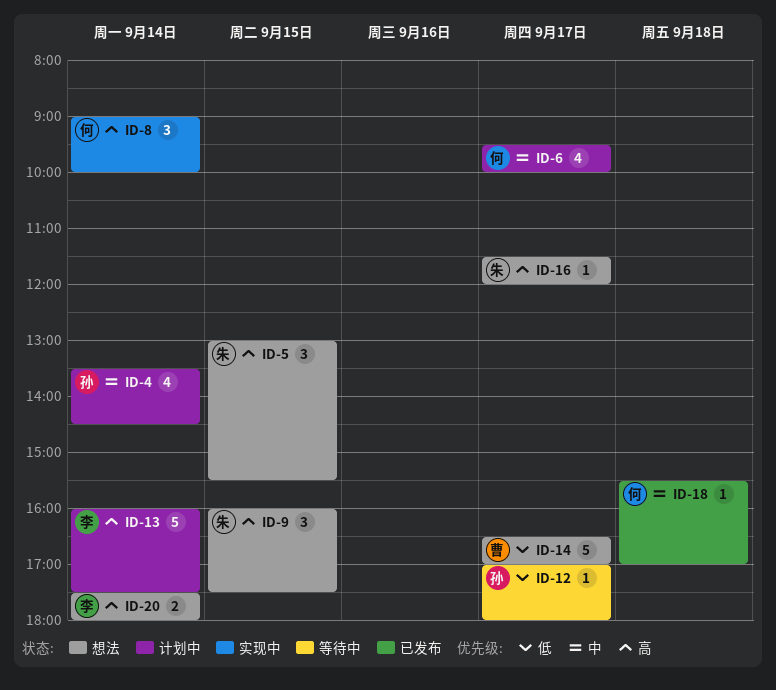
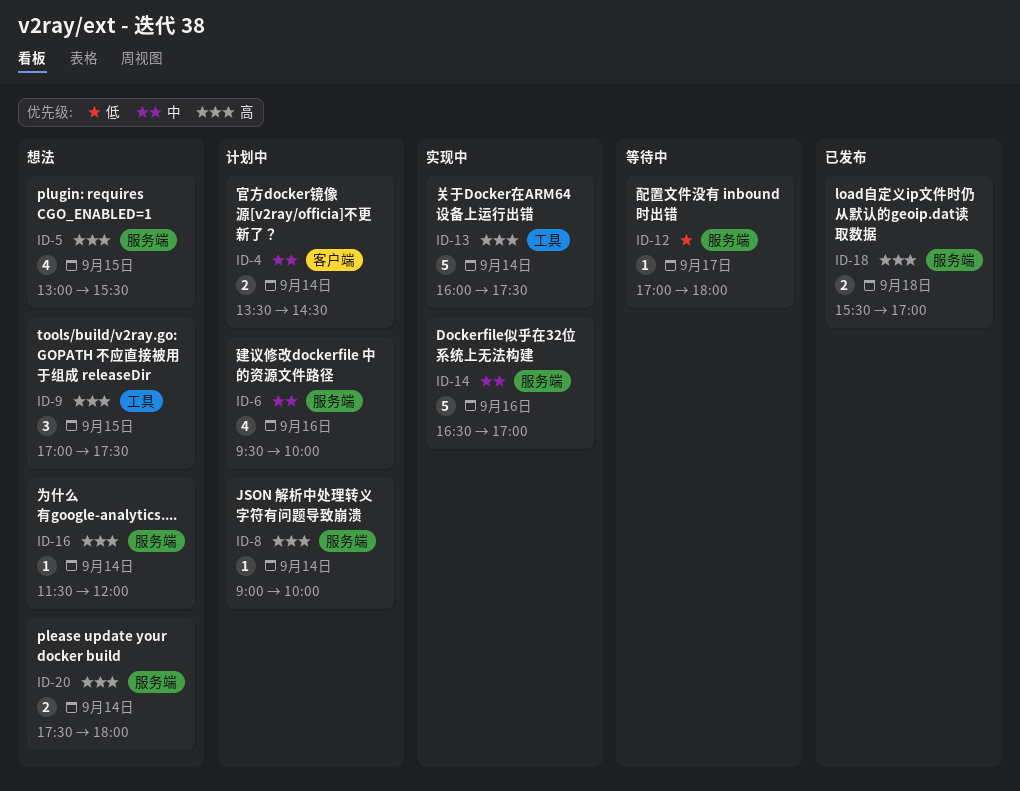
ID-4, estimate: 4 -> 2
ID-5, estimate: 3 -> 4
ID-6, day: Sep 17 -> Sep 16
ID-8, status: 实现中 -> 计划中
ID-8, estimate: 3 -> 1
ID-9, begins: 16:00 -> 17:00
ID-13, status: 计划中 -> 实现中
ID-14, status: 想法 -> 实现中
ID-14, priority: 低 -> 中
ID-14, day: Sep 17 -> Sep 16
ID-16, day: Sep 17 -> Sep 14
ID-18, priority: 中 -> 高
ID-18, estimate: 1 -> 2

